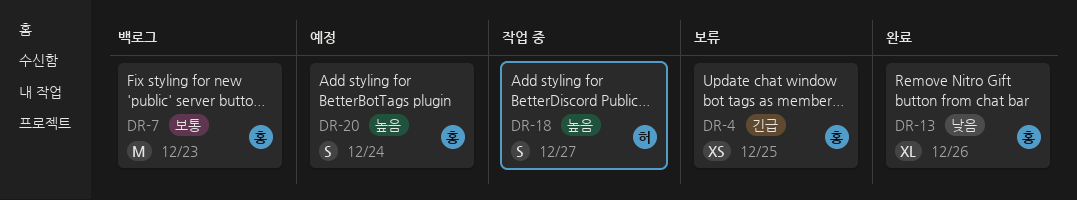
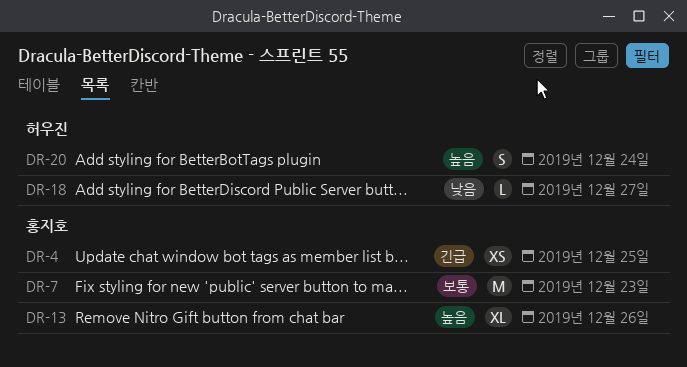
DR-13, priority: 낮음 -> 높음
DR-18, priority: 높음 -> 낮음
DR-18, estimate: S -> L
DR-20, owner: 홍지호 -> 허우진

